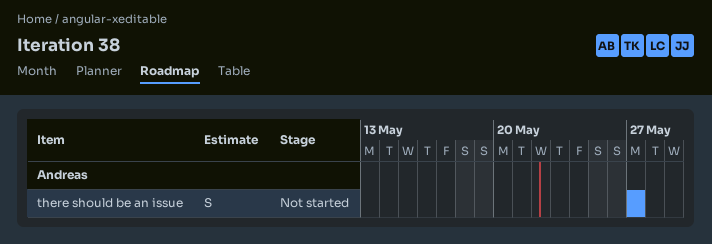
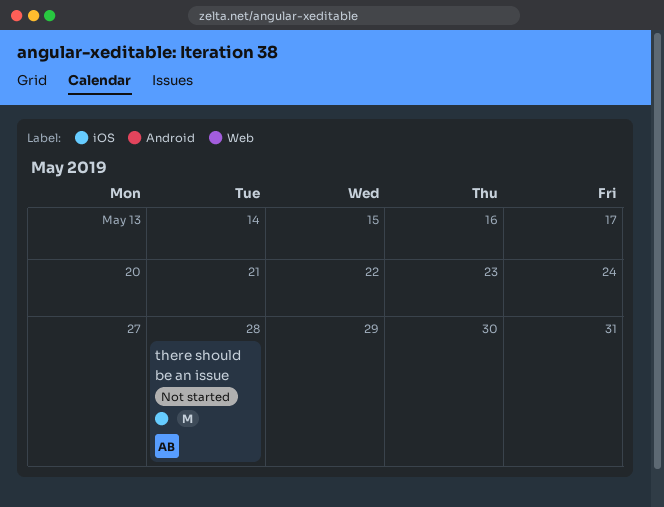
there should be an issue, estimate: S -> M
there should be an issue, due: May 27 -> May 28

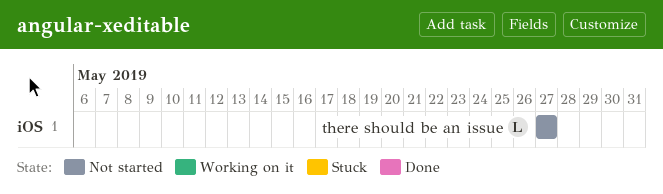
there should be an issue, estimate: M -> L
there should be an issue, due: May 28 -> May 27

